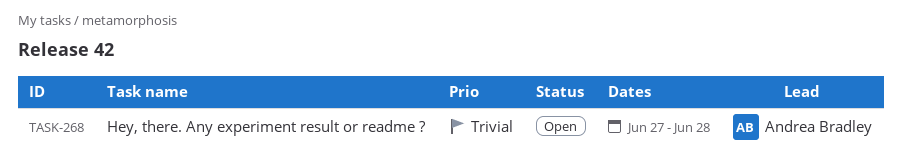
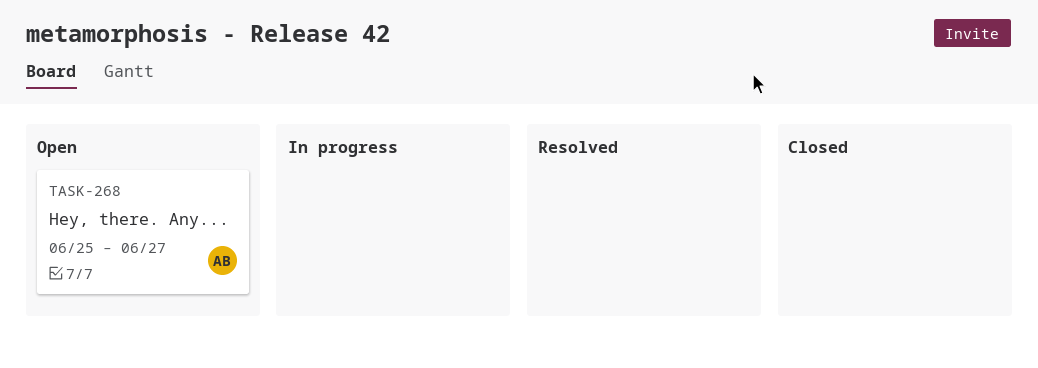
TASK-268, start: Jun 27 -> Jun 25
TASK-268, due: Jun 28 -> Jun 27

